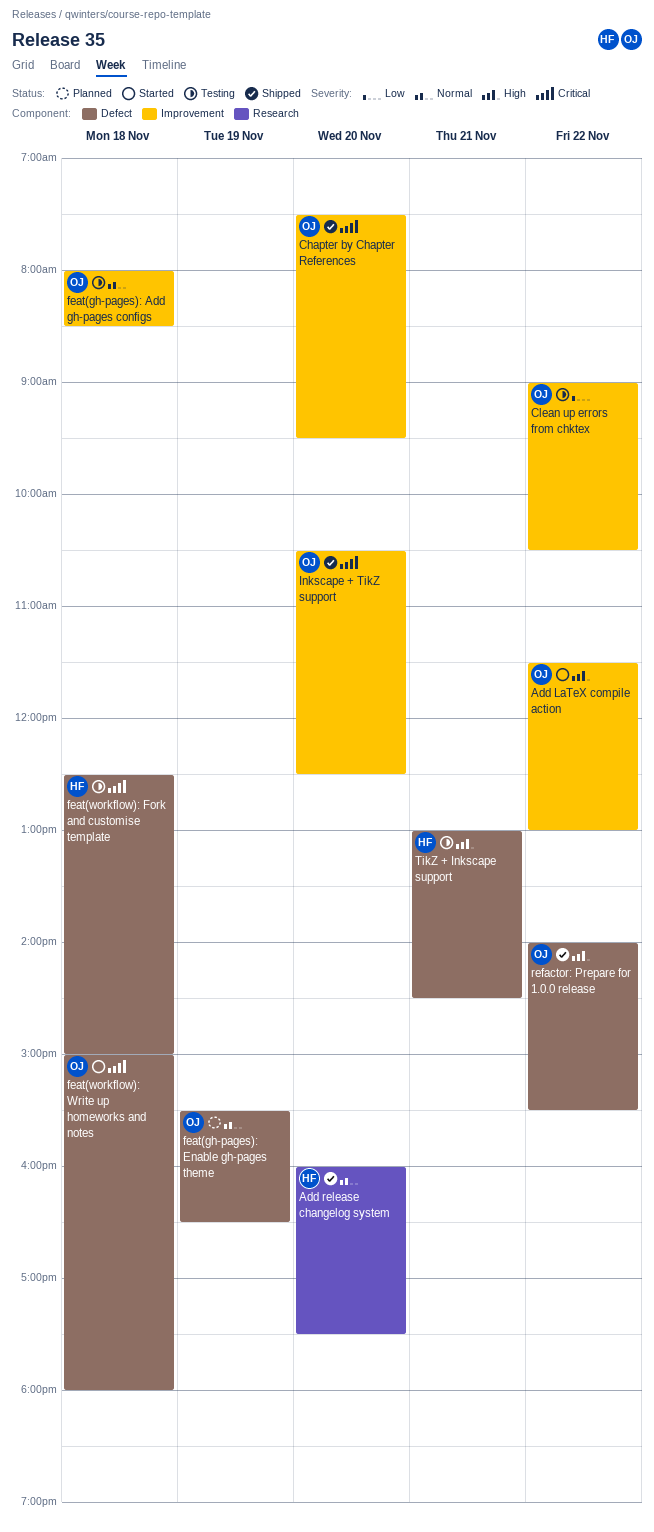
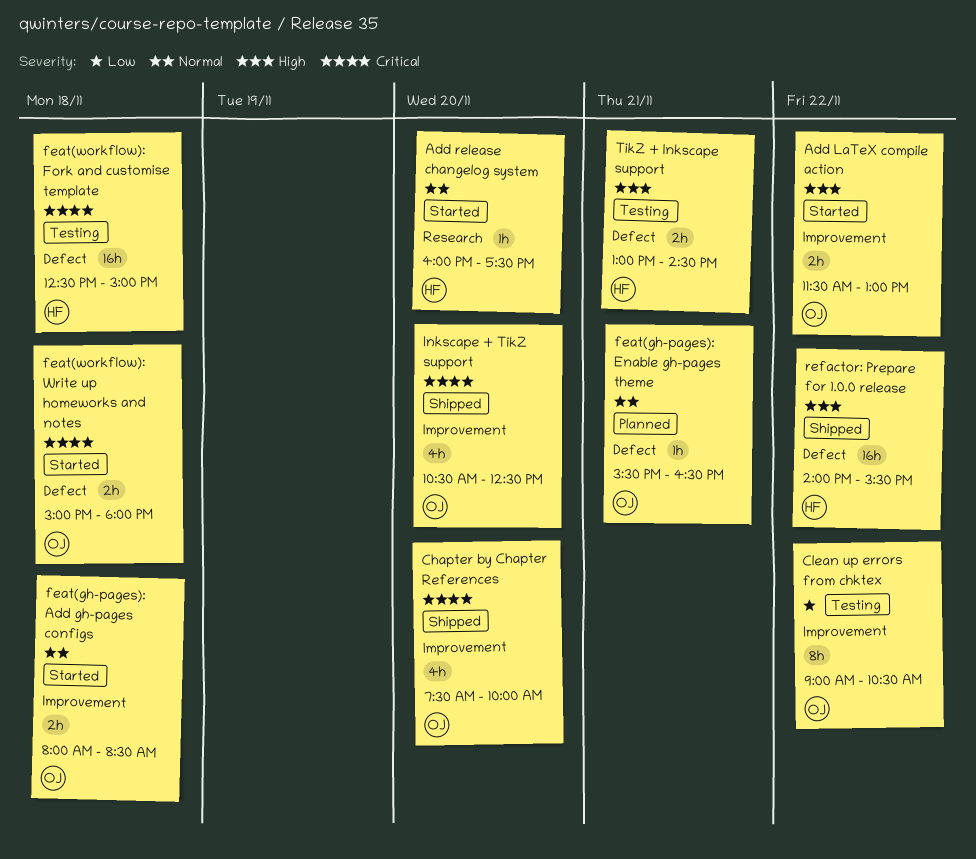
Add release changelog system, status: Shipped -> Started
Chapter by Chapter References, ends: 09:30 -> 10:00
feat(gh-pages): Add gh-pages configs, status: Testing -> Started
feat(gh-pages): Enable gh-pages theme, day: Nov 19 -> Nov 21
refactor: Prepare for 1.0.0 release, owner: OJ -> HF

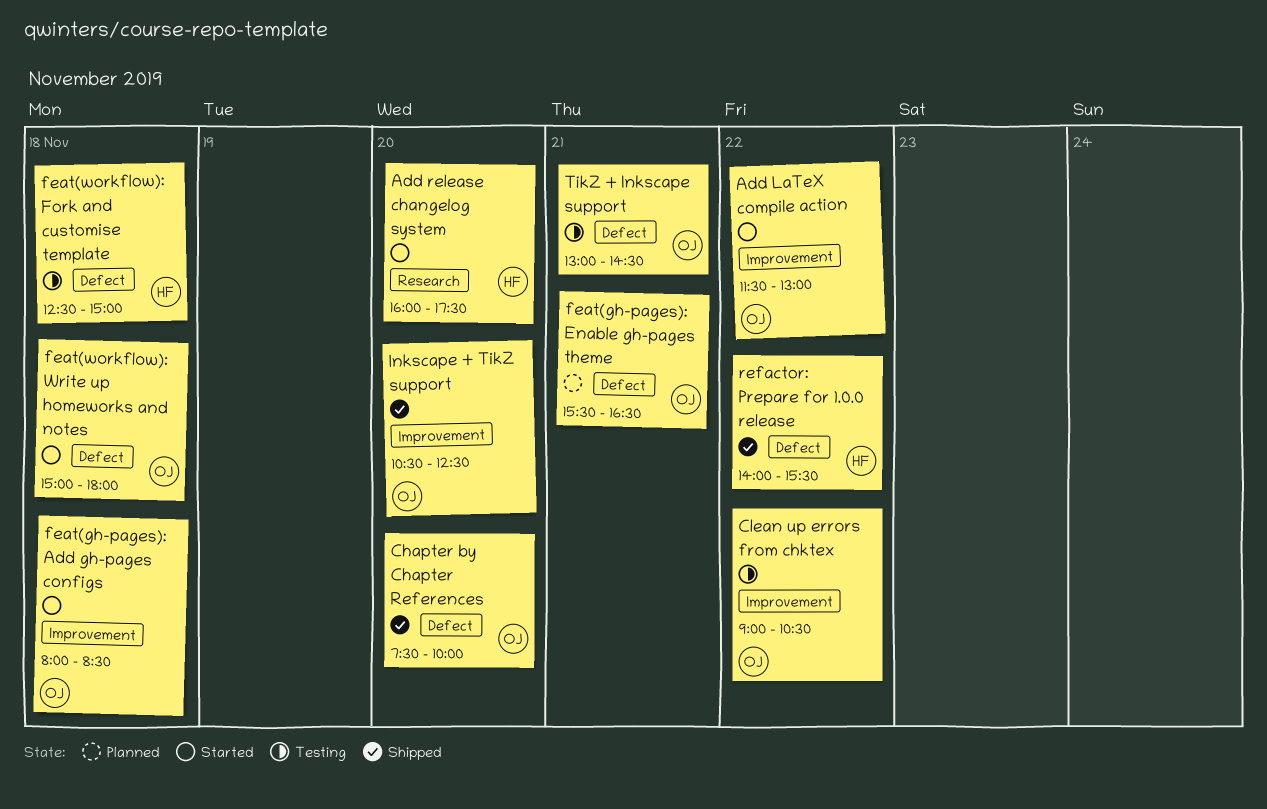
Chapter by Chapter References, label: Improvement -> Defect
TikZ + Inkscape support, owner: HF -> OJ

